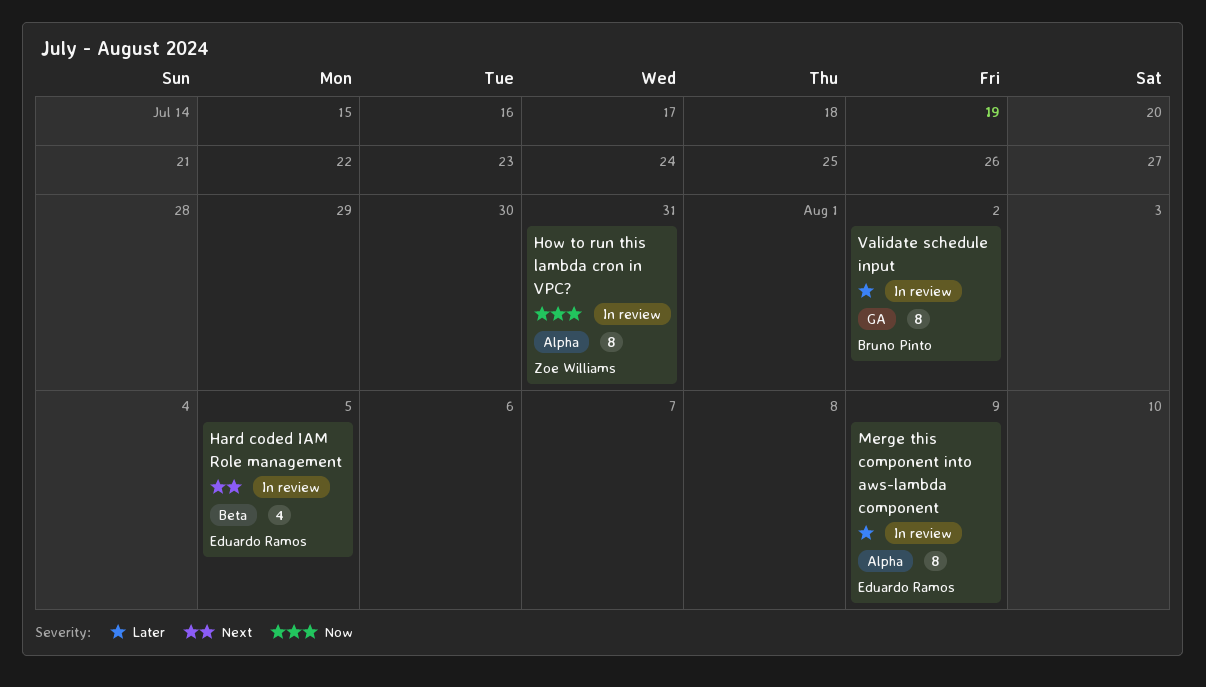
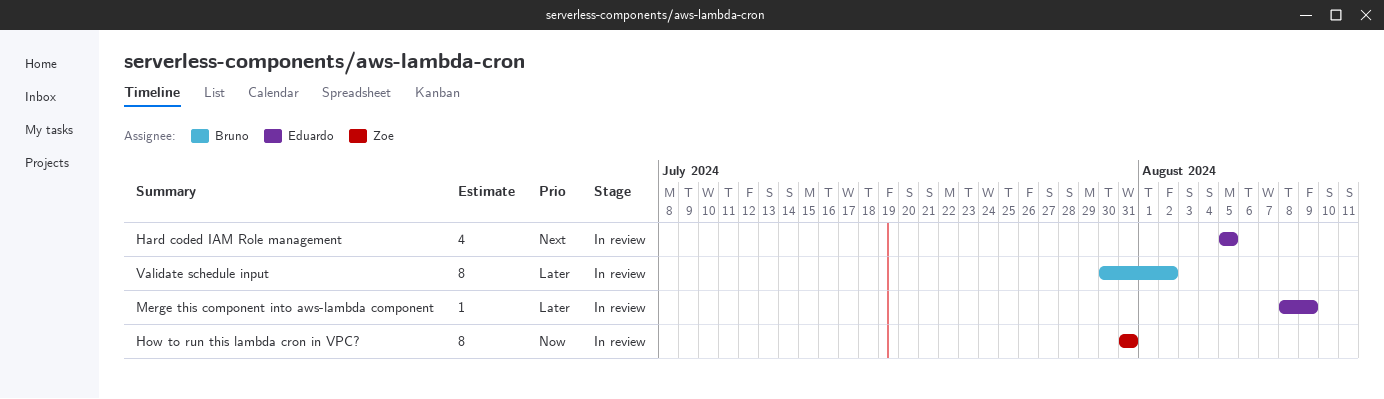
Merge this component into aws-lambda component, estimate: 8 -> 1

